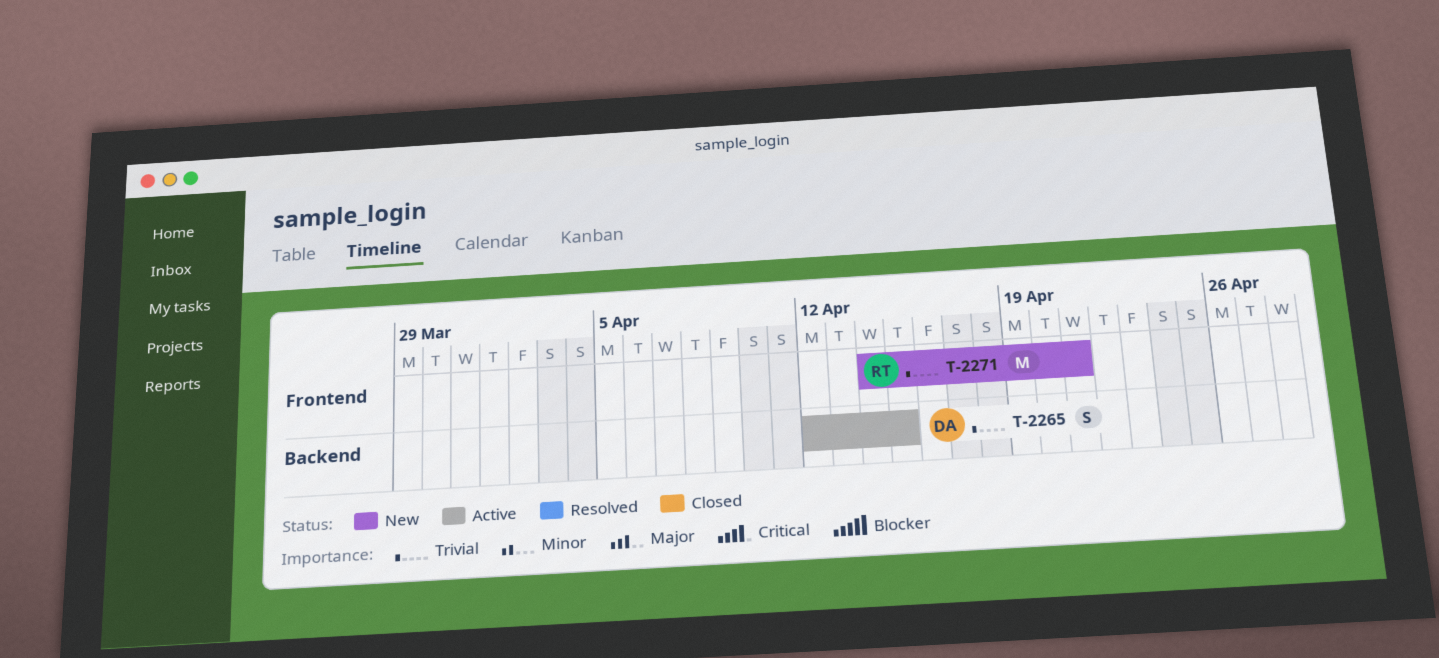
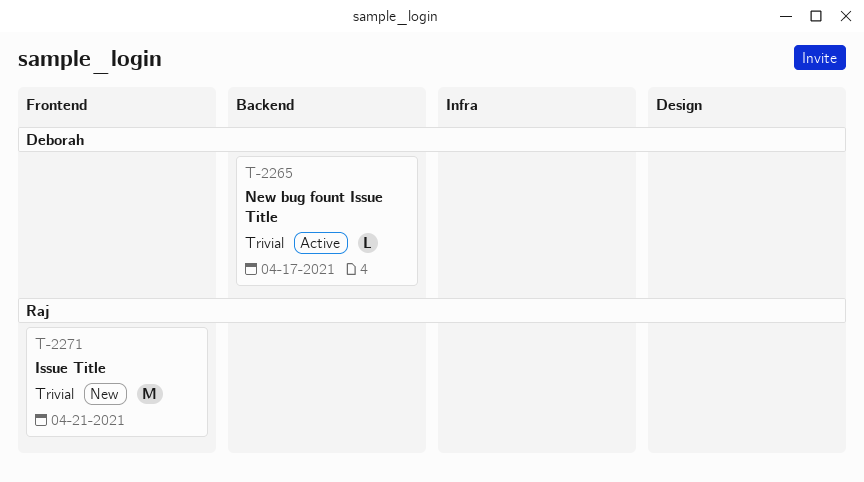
T-2265, estimate: S -> L
T-2265, due: Apr 15 -> Apr 17

